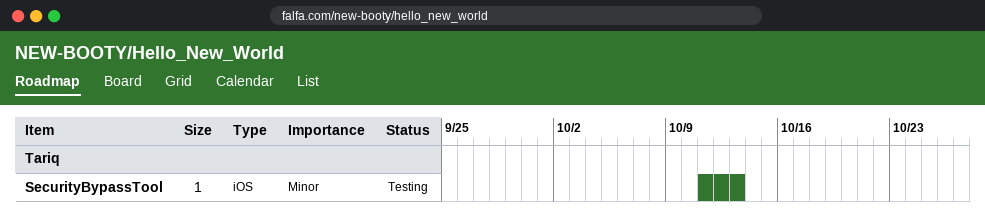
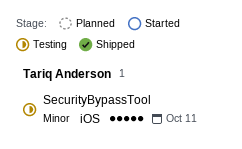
SecurityBypassTool, estimate: 1 -> 5
SecurityBypassTool, due: Oct 13 -> Oct 11

